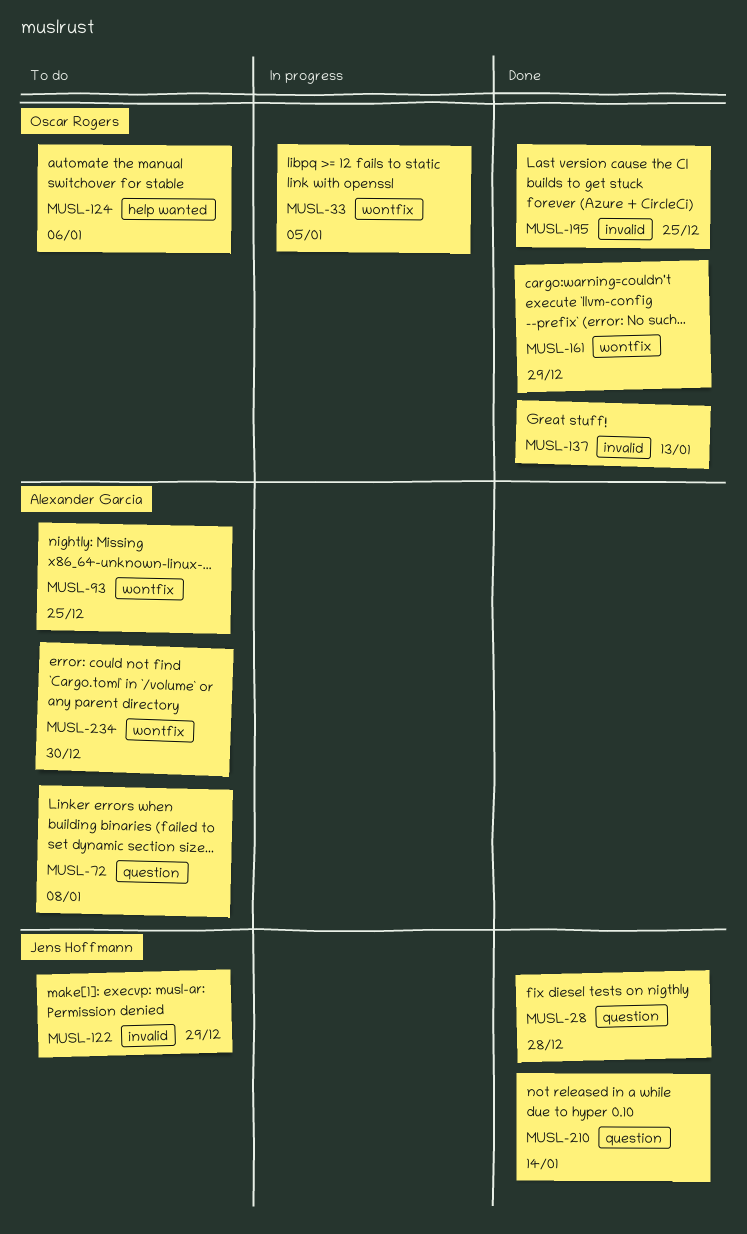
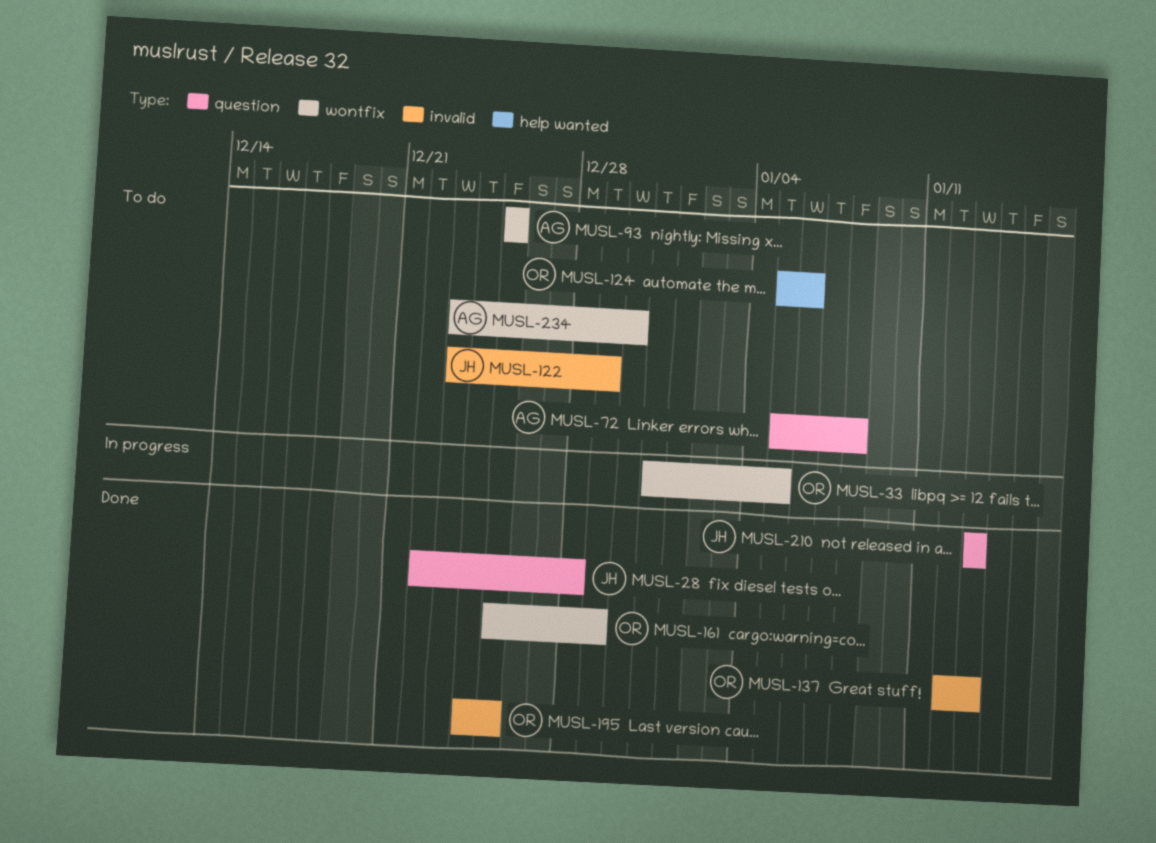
MUSL-210, due: Jan 14 -> Jan 13

